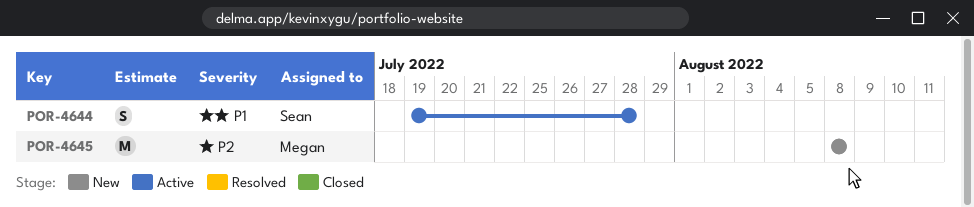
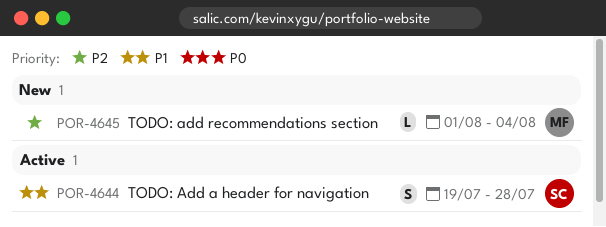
POR-4645, estimate: M -> L
POR-4645, start: Aug 8 -> Aug 1
POR-4645, due: Aug 8 -> Aug 4

